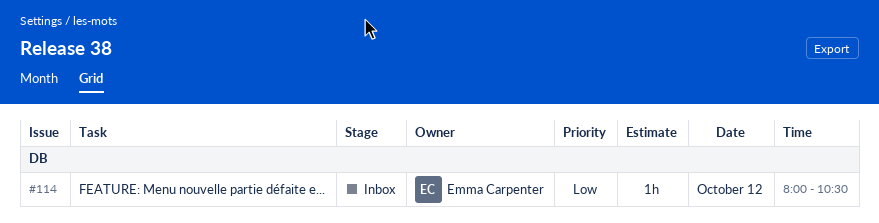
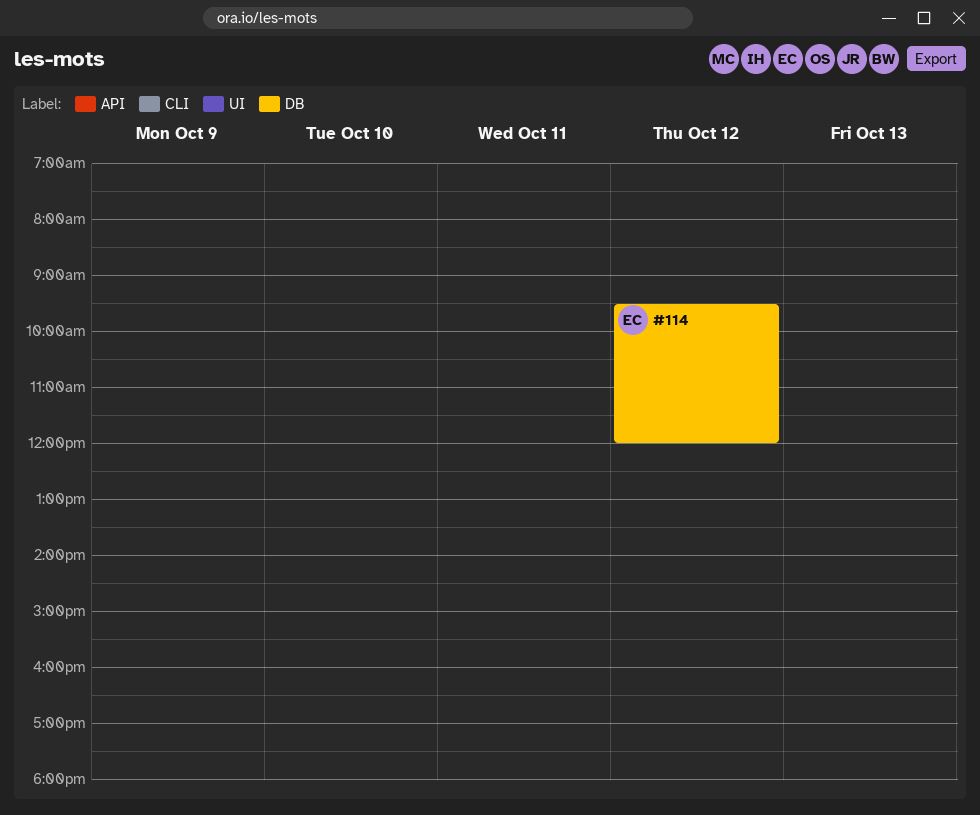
#114, begins: 08:00 -> 09:30
#114, ends: 10:30 -> 12:00

